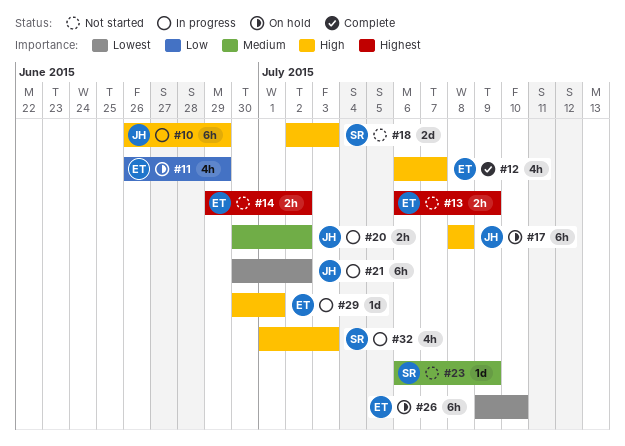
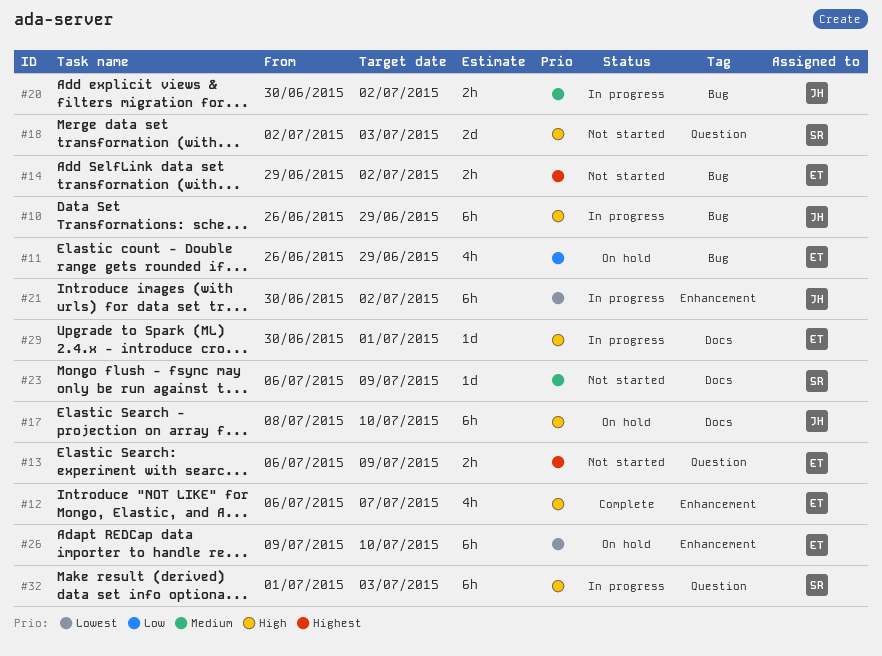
#17, due: Jul 8 -> Jul 10
#32, estimate: 4h -> 6h

